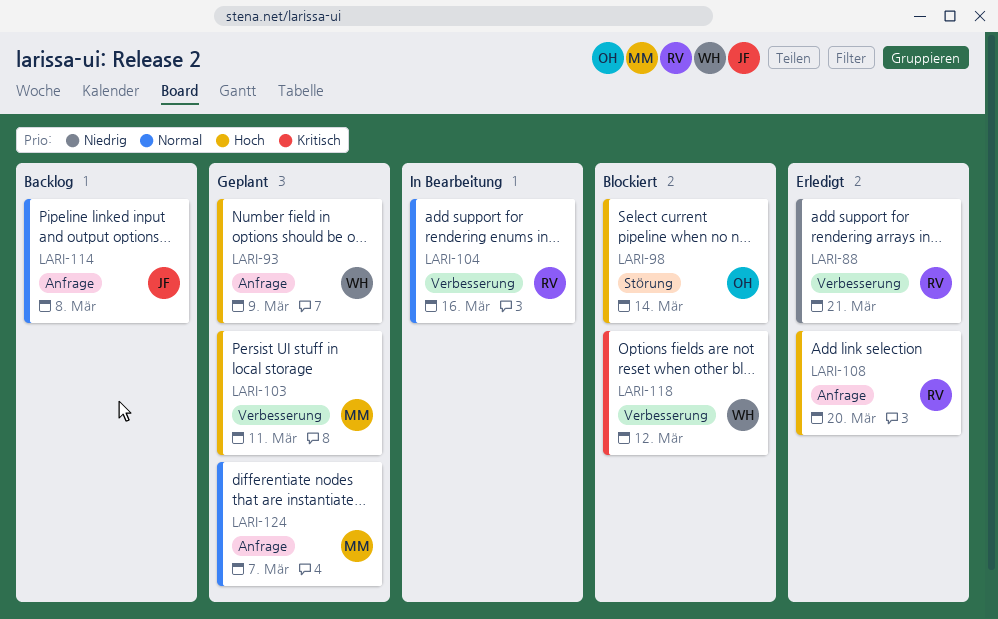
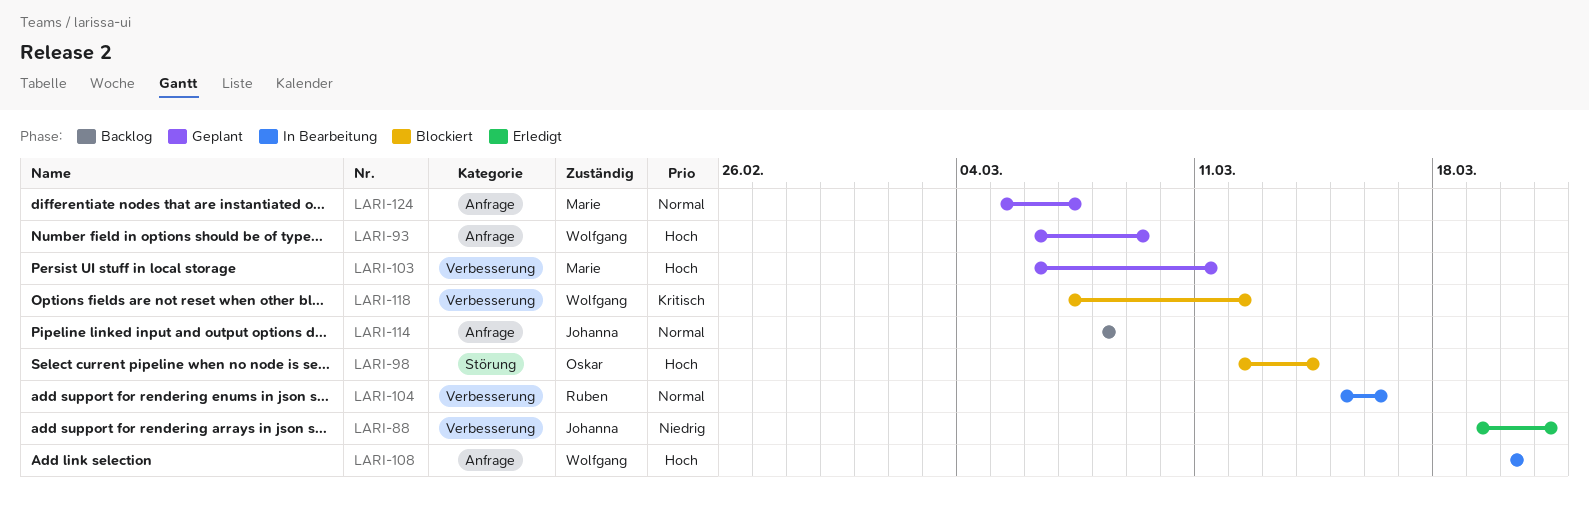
LARI-88, owner: Ruben -> Johanna
LARI-108, status: Erledigt -> In Bearbeitung
LARI-108, owner: Ruben -> Wolfgang

